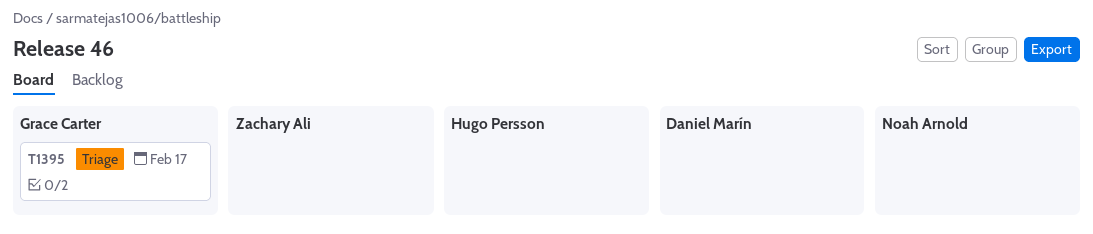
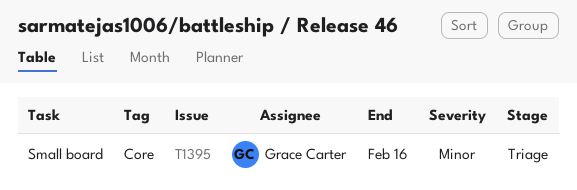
T1395, due: Feb 17 -> Feb 16

